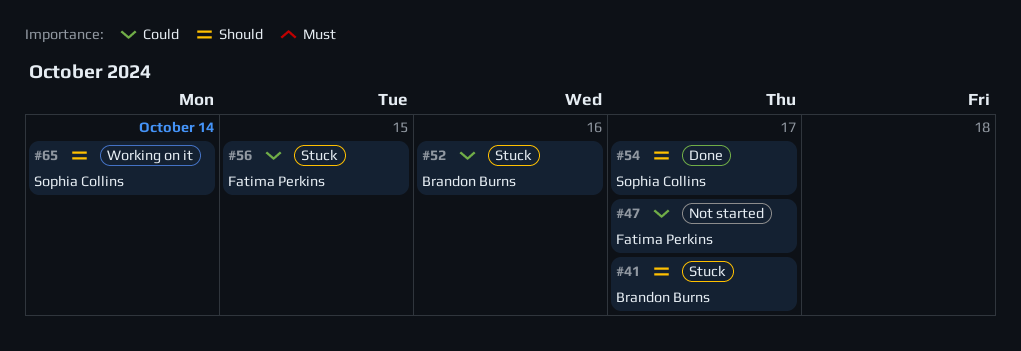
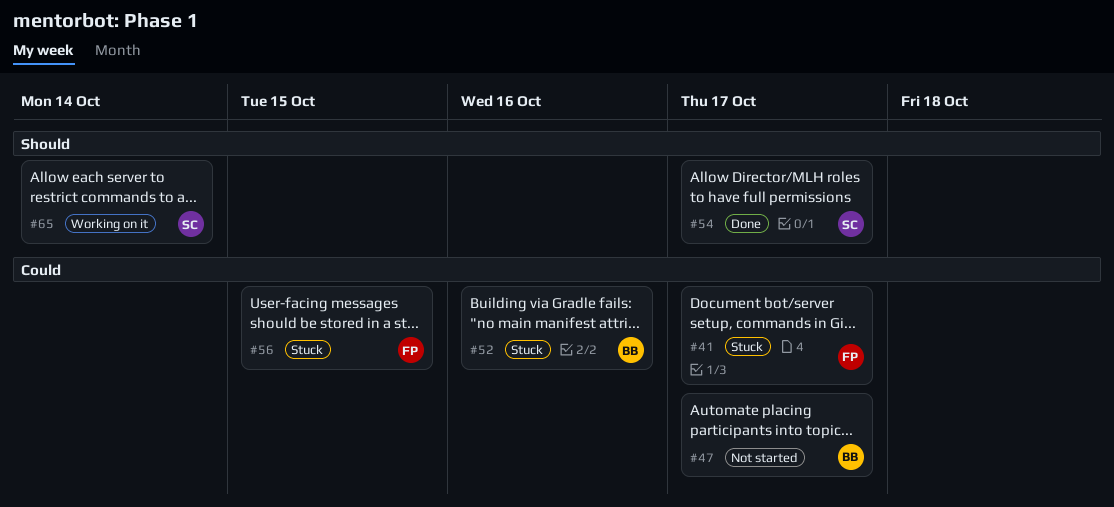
#41, owner: Brandon Burns -> Fatima Perkins
#41, priority: Should -> Could
#47, owner: Fatima Perkins -> Brandon Burns

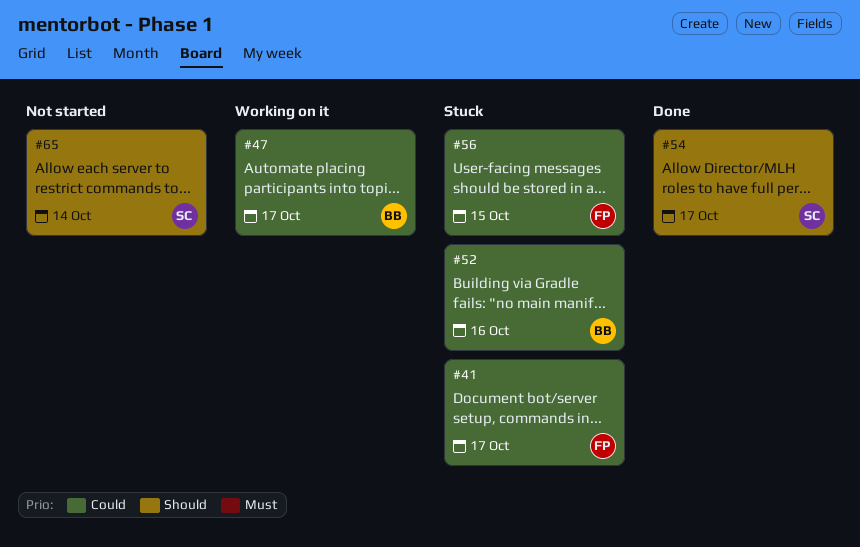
#47, status: Not started -> Working on it
#65, status: Working on it -> Not started

